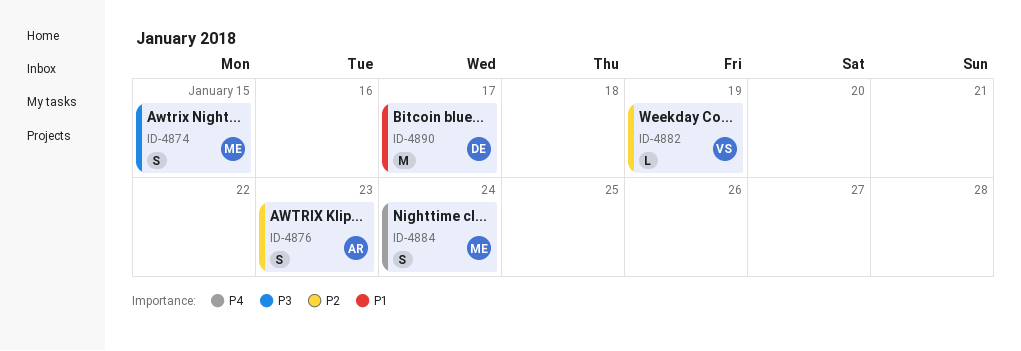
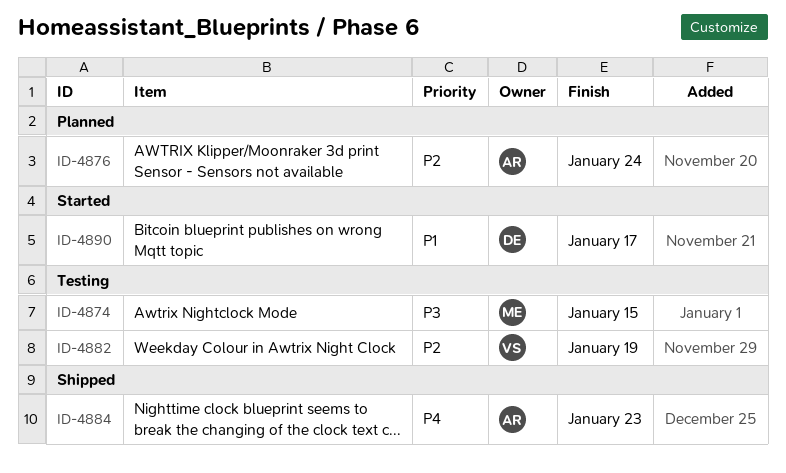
ID-4876, due: Jan 23 -> Jan 24
ID-4884, owner: ME -> AR
ID-4884, due: Jan 24 -> Jan 23

